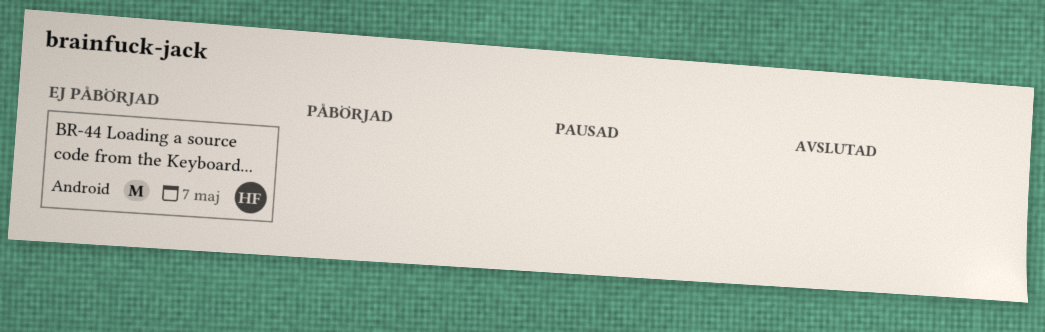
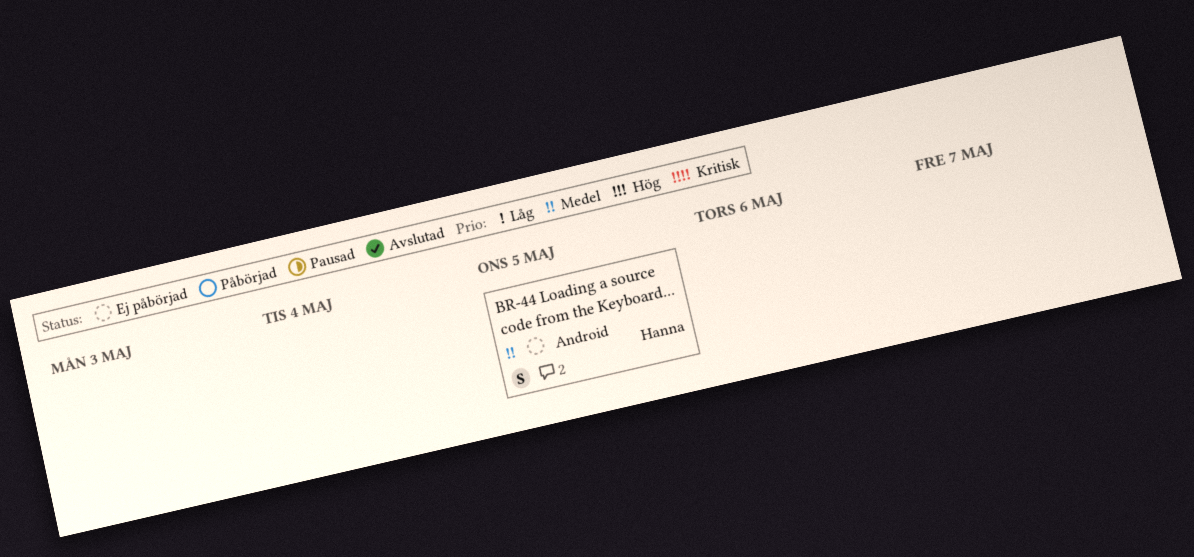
BR-44, estimate: M -> S
BR-44, due: May 7 -> May 5

